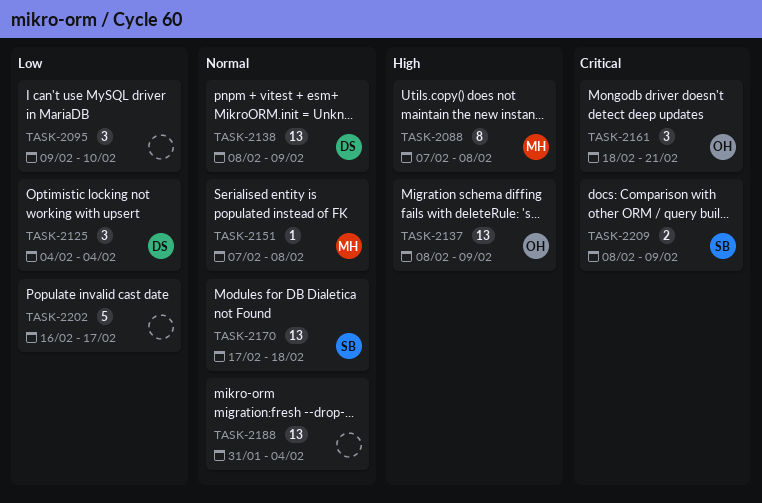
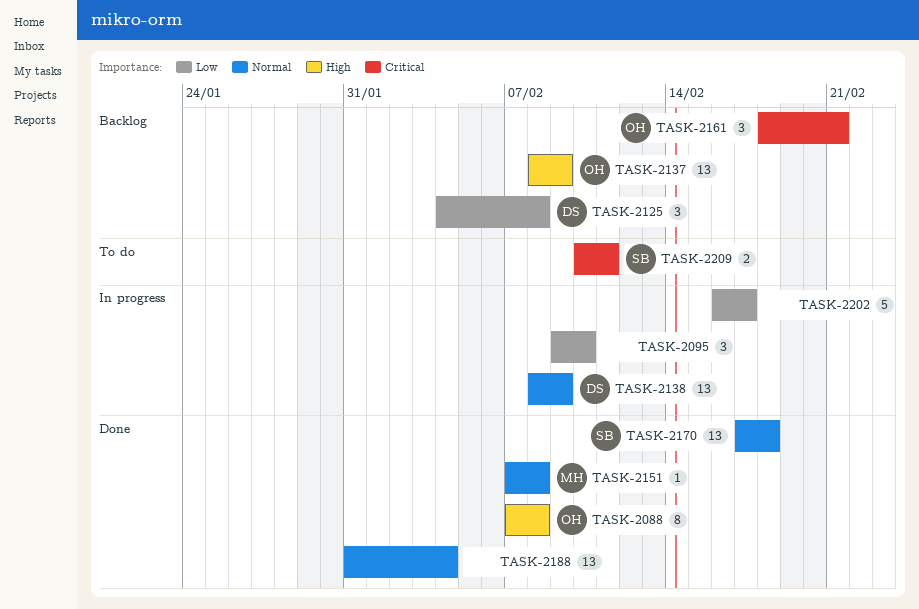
TASK-2088, owner: MH -> OH
TASK-2125, due: Feb 4 -> Feb 8
TASK-2209, start: Feb 8 -> Feb 10
TASK-2209, due: Feb 9 -> Feb 11

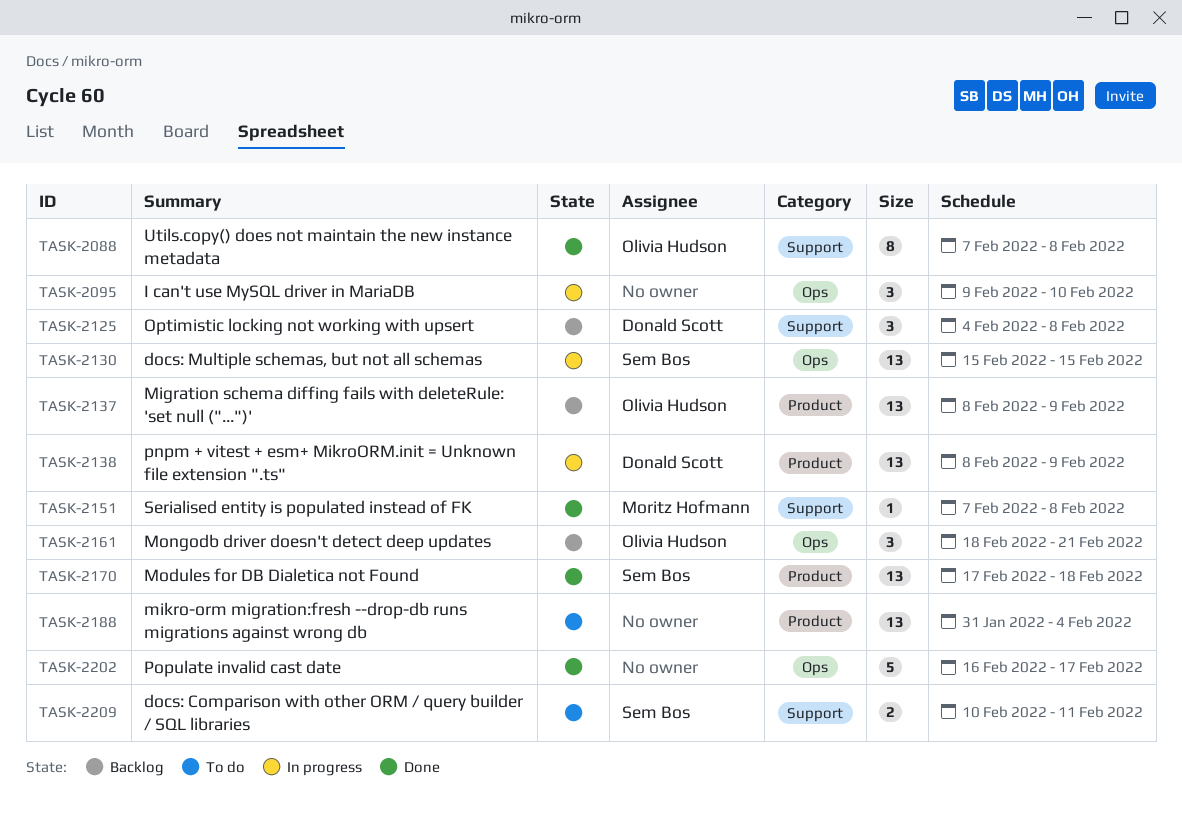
TASK-2130: none -> present
TASK-2188, status: Done -> To do
TASK-2202, status: In progress -> Done

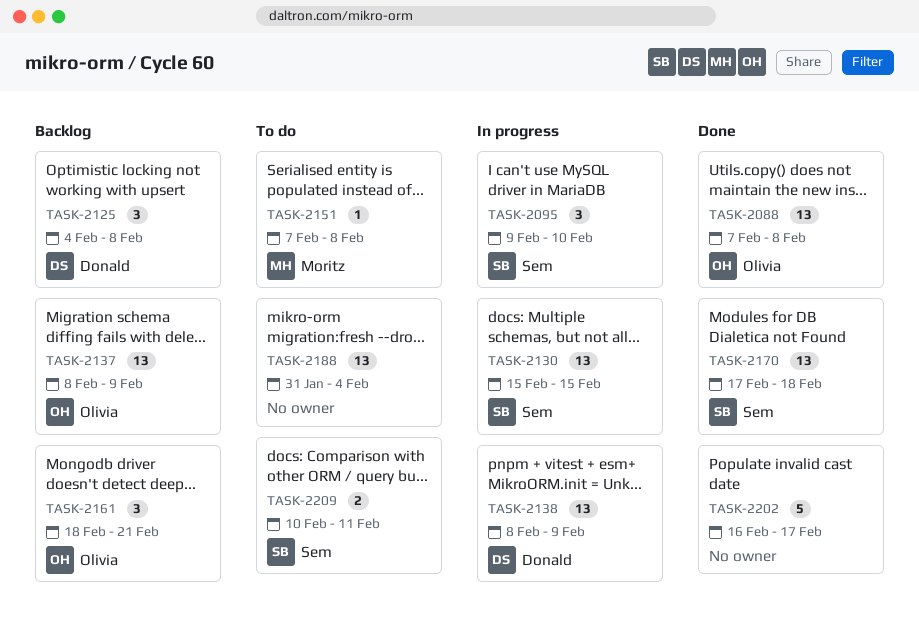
TASK-2088, estimate: 8 -> 13
TASK-2095, owner: none -> Sem Bos
TASK-2151, status: Done -> To do

